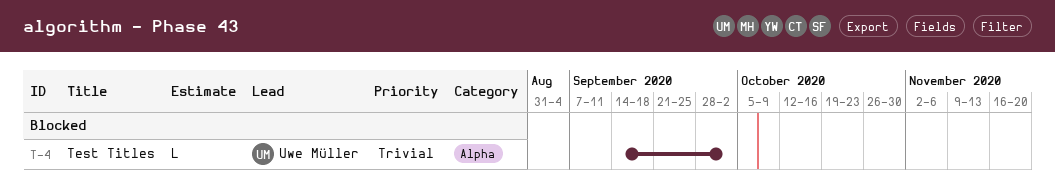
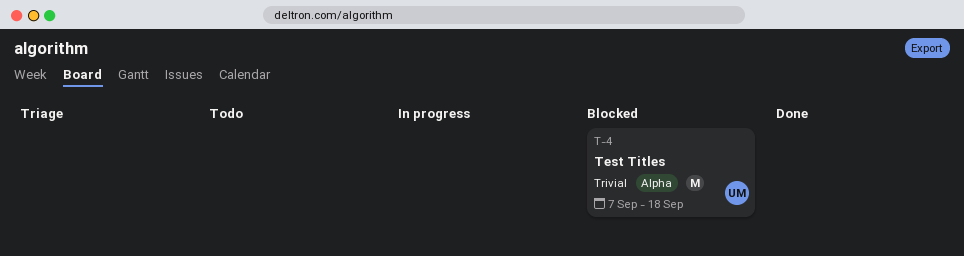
T-4, estimate: L -> M
T-4, start: Sep 14 -> Sep 7
T-4, due: Oct 2 -> Sep 18

